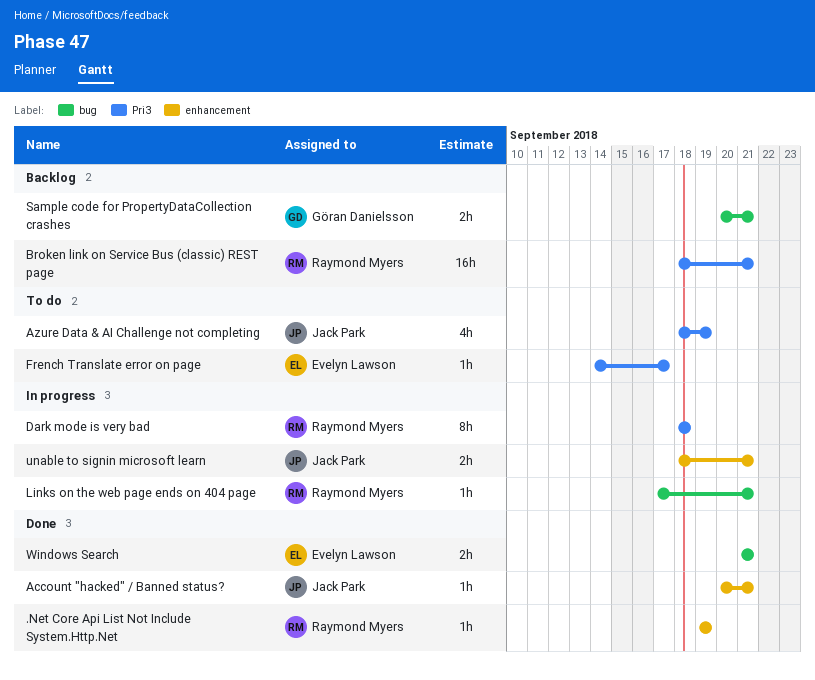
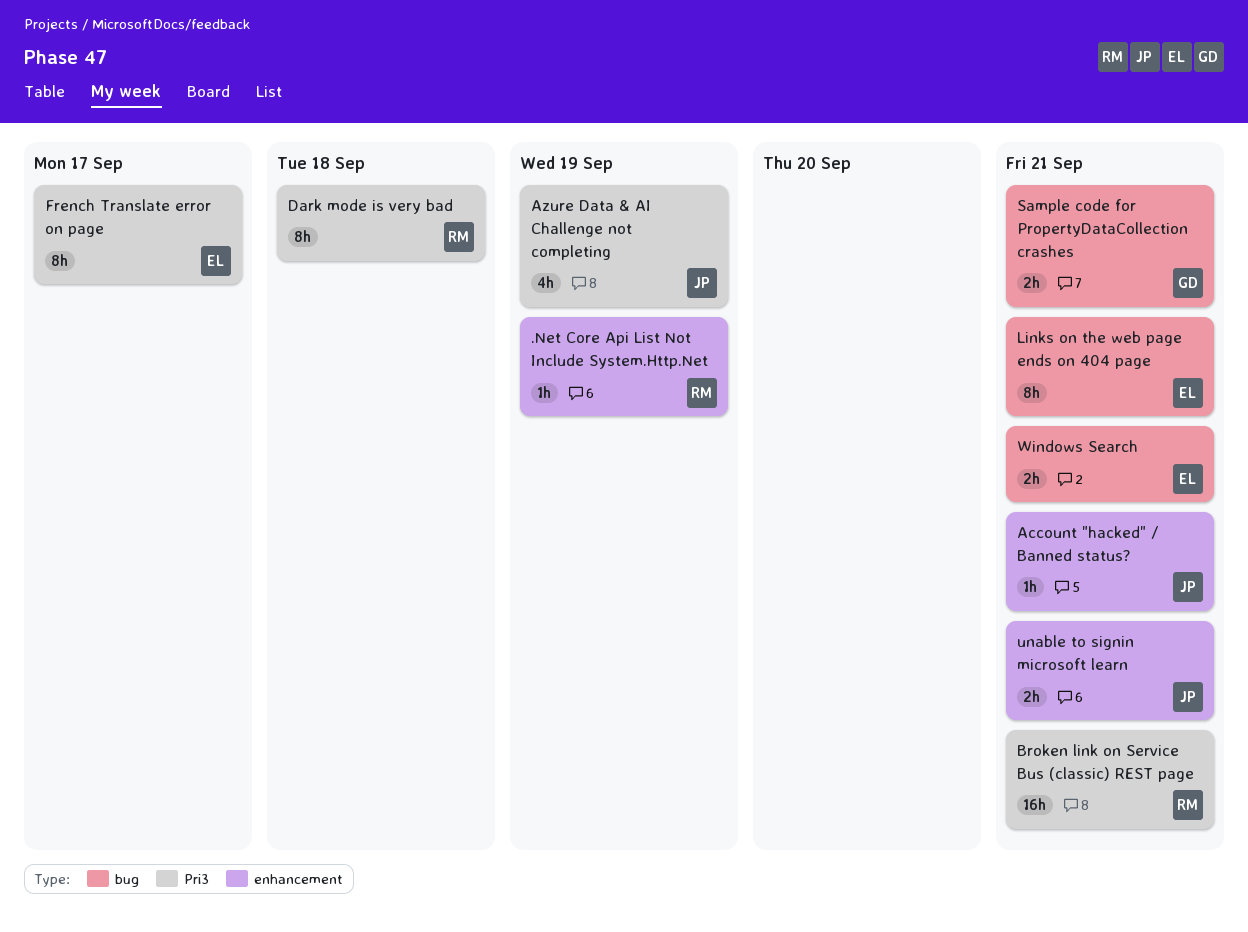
French Translate error on page, estimate: 1h -> 8h
Links on the web page ends on 404 page, owner: Raymond Myers -> Evelyn Lawson
Links on the web page ends on 404 page, estimate: 1h -> 8h

